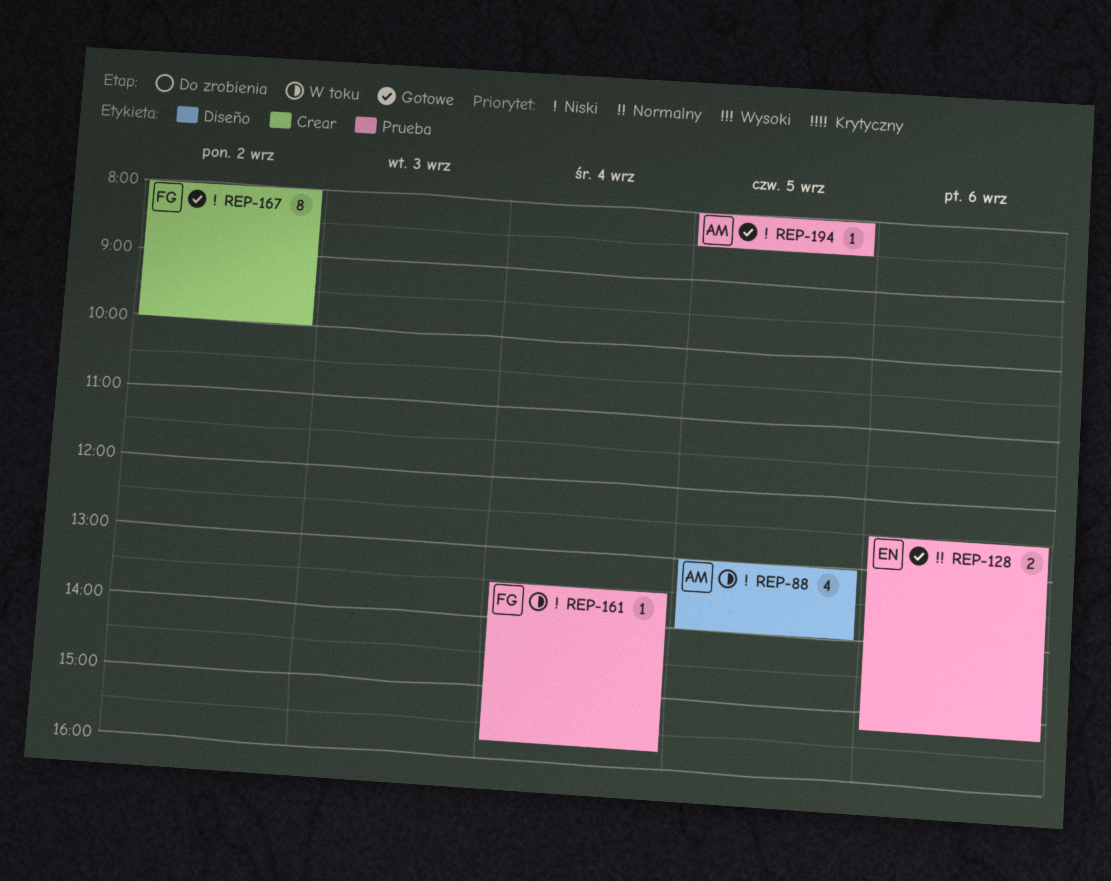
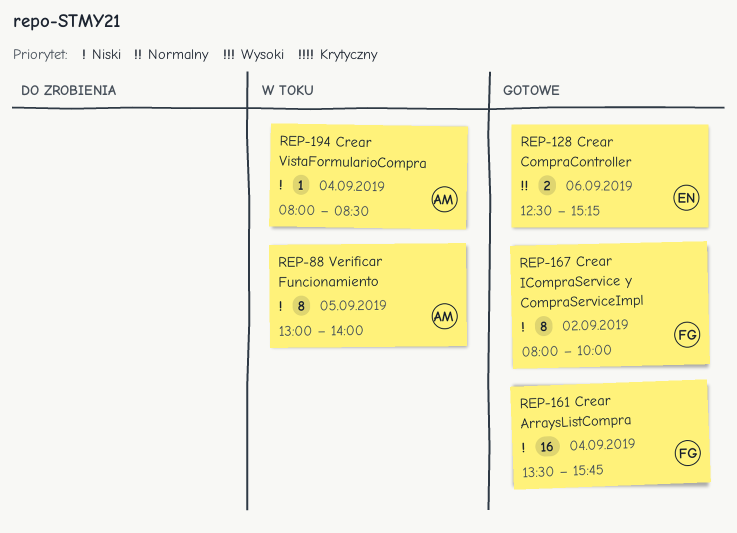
REP-88, estimate: 4 -> 8
REP-161, status: W toku -> Gotowe
REP-161, estimate: 1 -> 16
REP-194, status: Gotowe -> W toku
REP-194, day: Sep 5 -> Sep 4

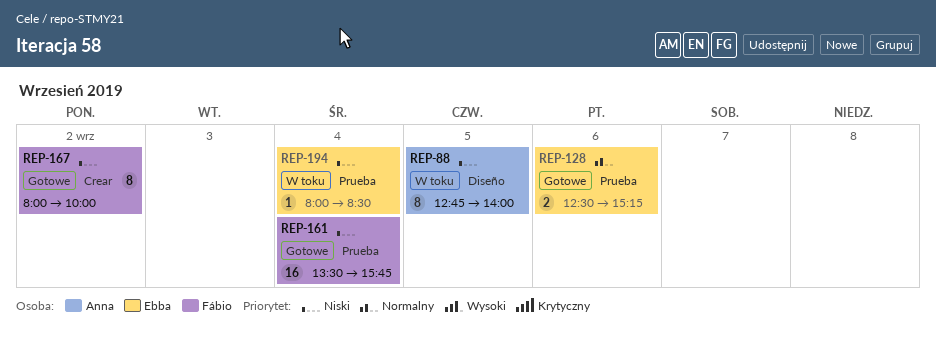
REP-88, begins: 13:00 -> 12:45
REP-194, owner: Anna -> Ebba

